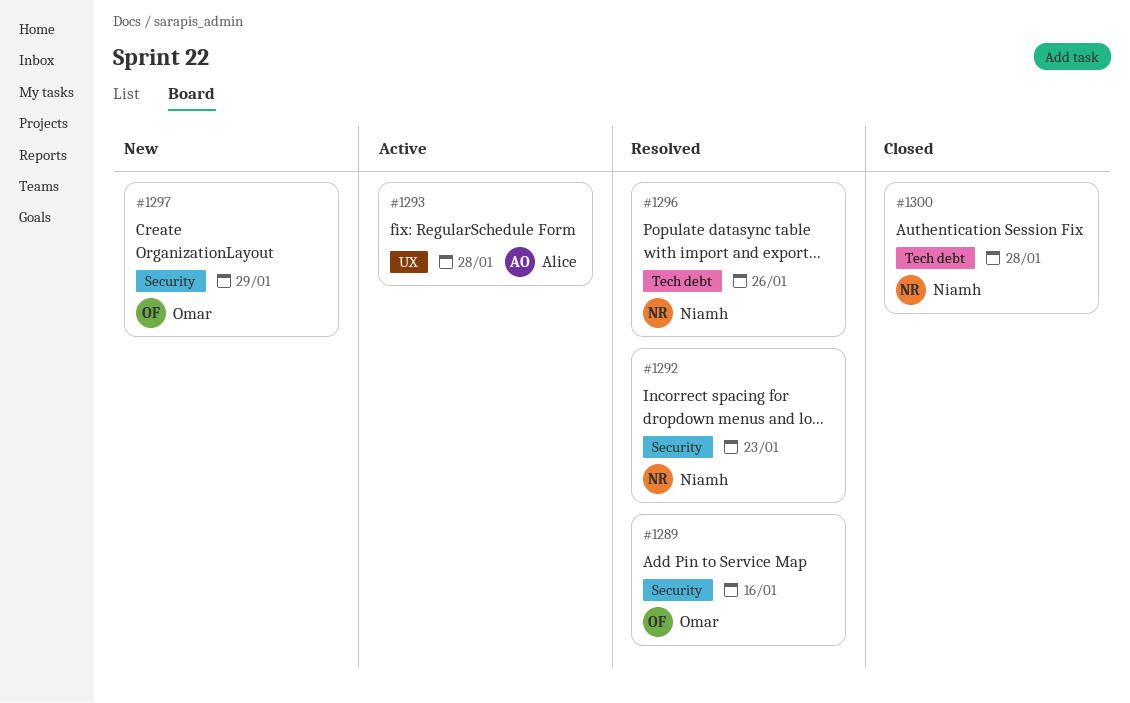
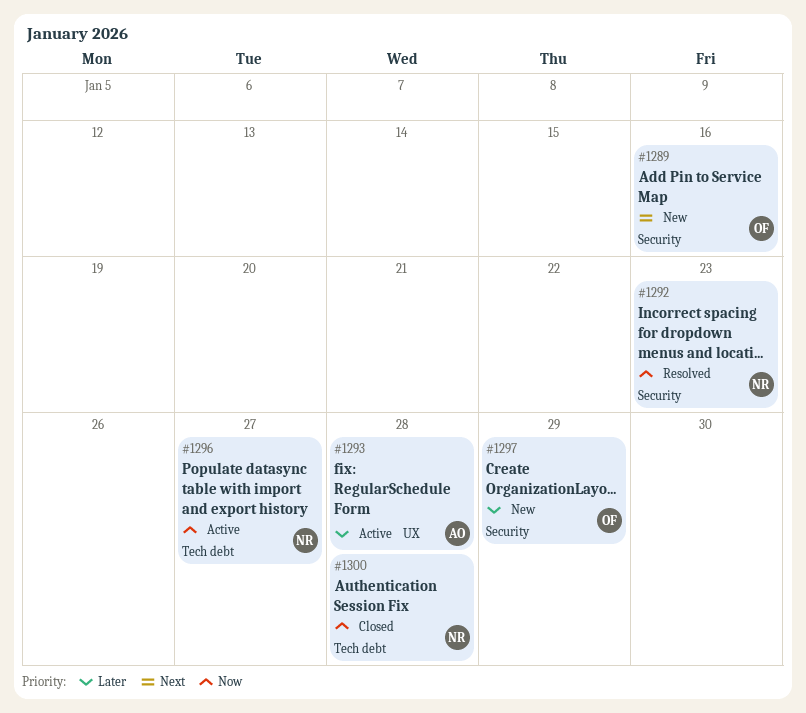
#1289, status: Resolved -> New
#1296, status: Resolved -> Active
#1296, due: Jan 26 -> Jan 27

